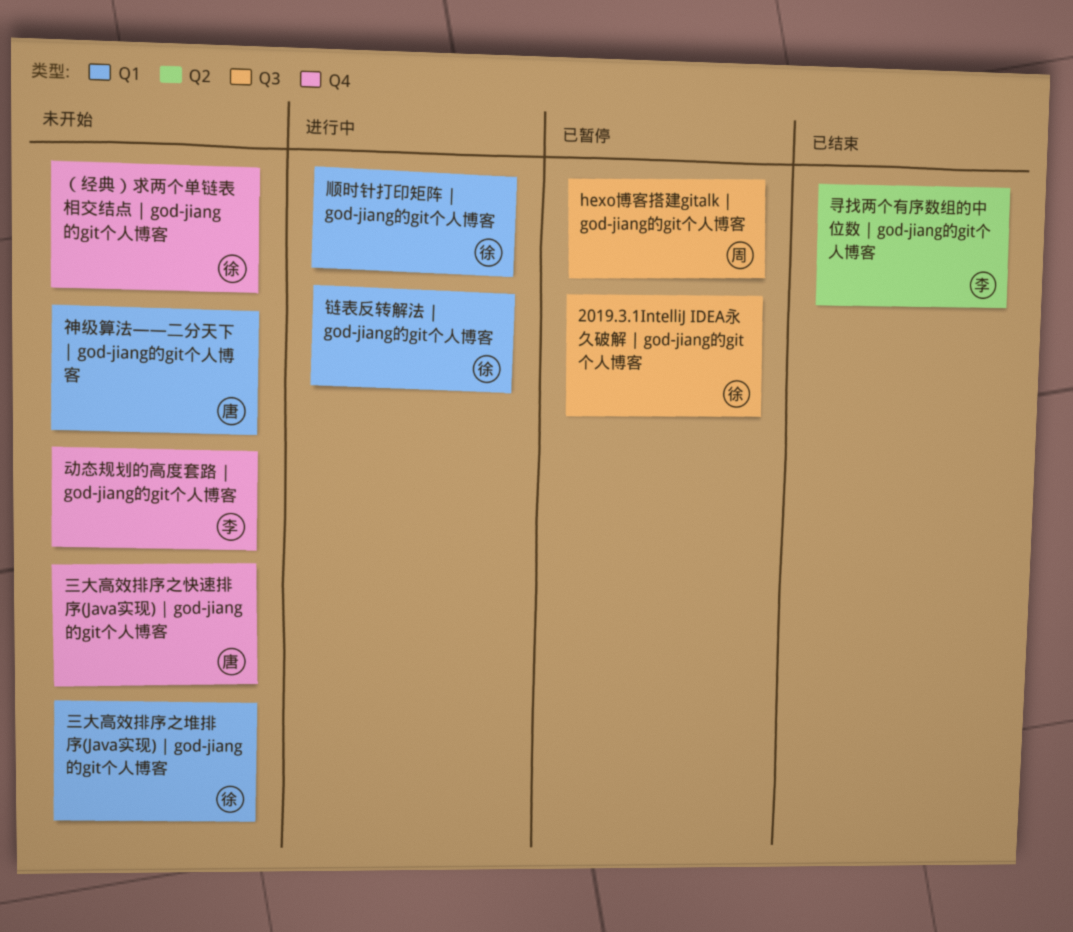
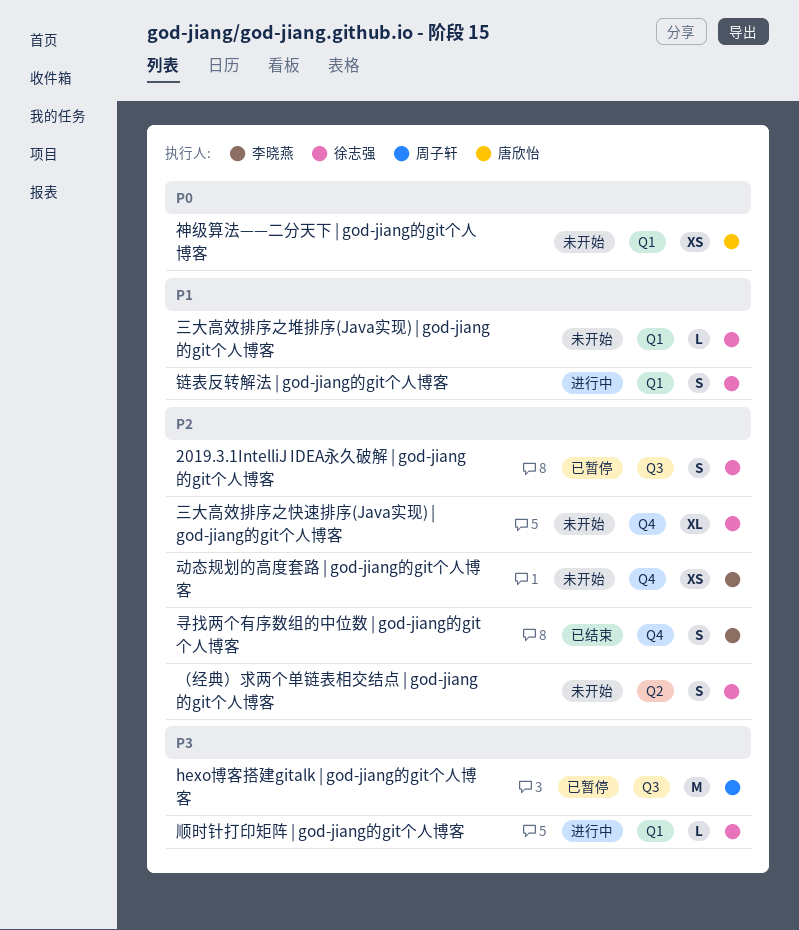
三大高效排序之快速排序(Java实现) | god-jiang的git个人博客, owner: 唐欣怡 -> 徐志强
寻找两个有序数组的中位数 | god-jiang的git个人博客, label: Q2 -> Q4
（经典）求两个单链表相交结点 | god-jiang的git个人博客, label: Q4 -> Q2

